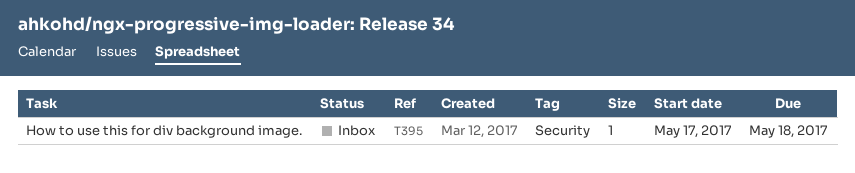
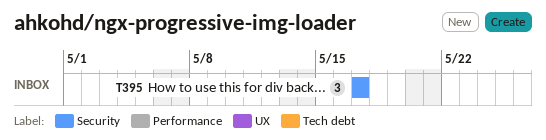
T395, estimate: 1 -> 3
T395, due: May 18 -> May 17

